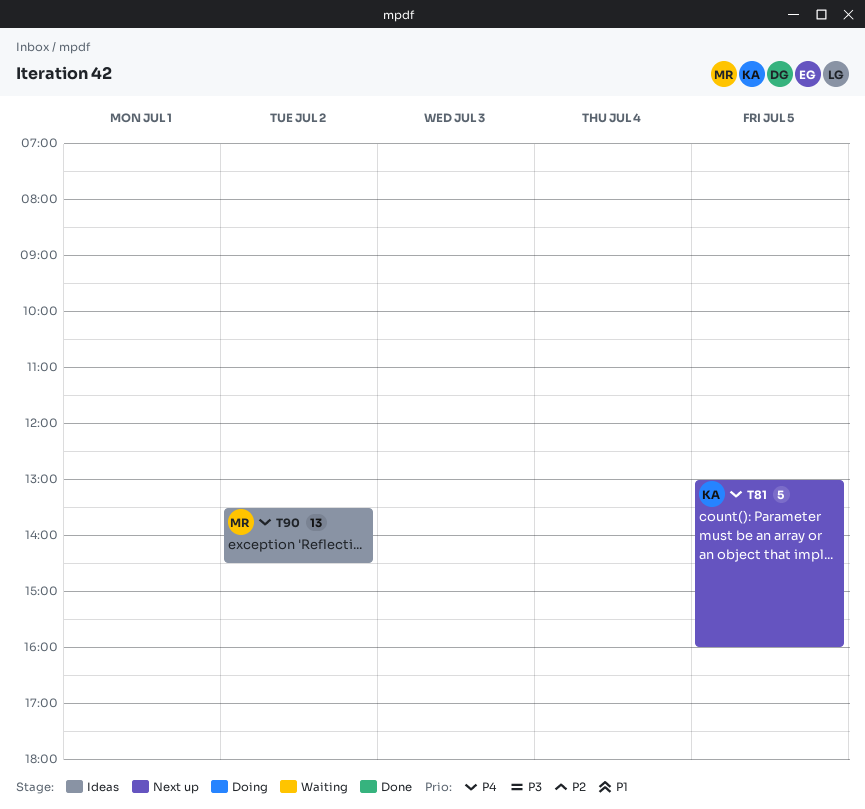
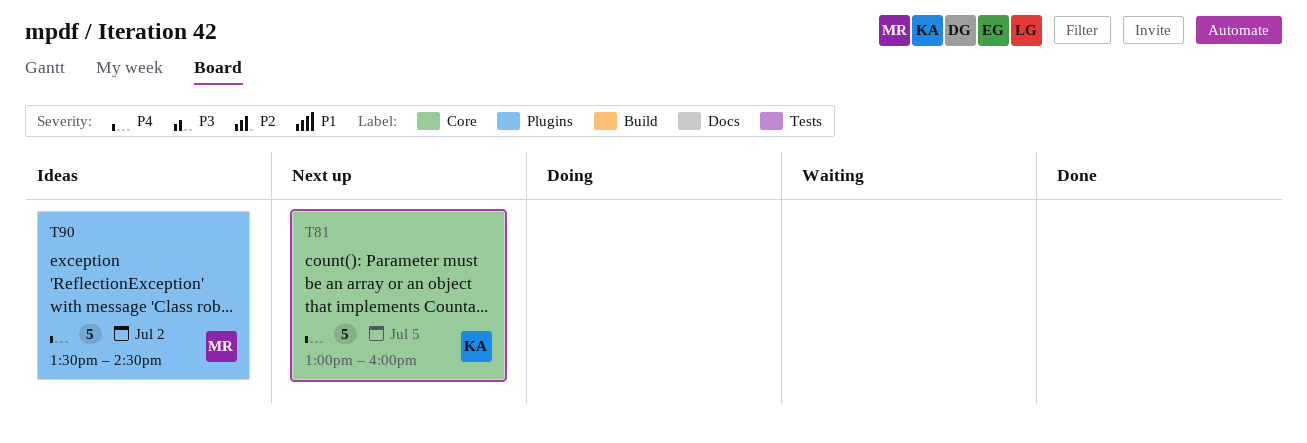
T90, estimate: 13 -> 5

